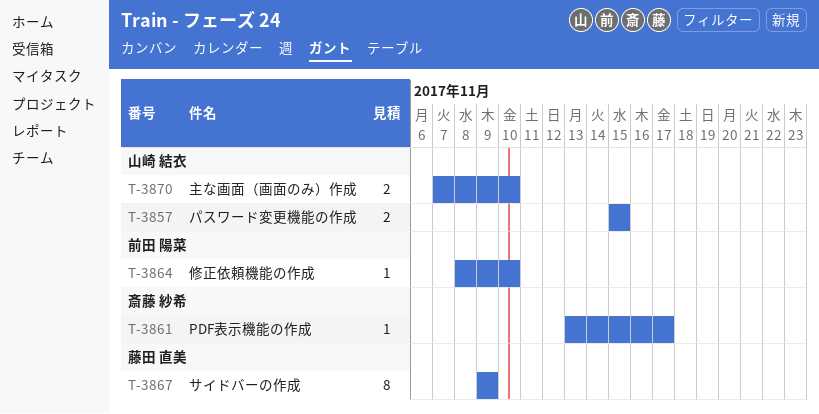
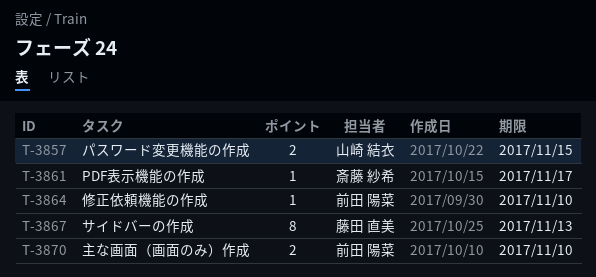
T-3867, due: Nov 9 -> Nov 13
T-3870, owner: 山崎 結衣 -> 前田 陽菜

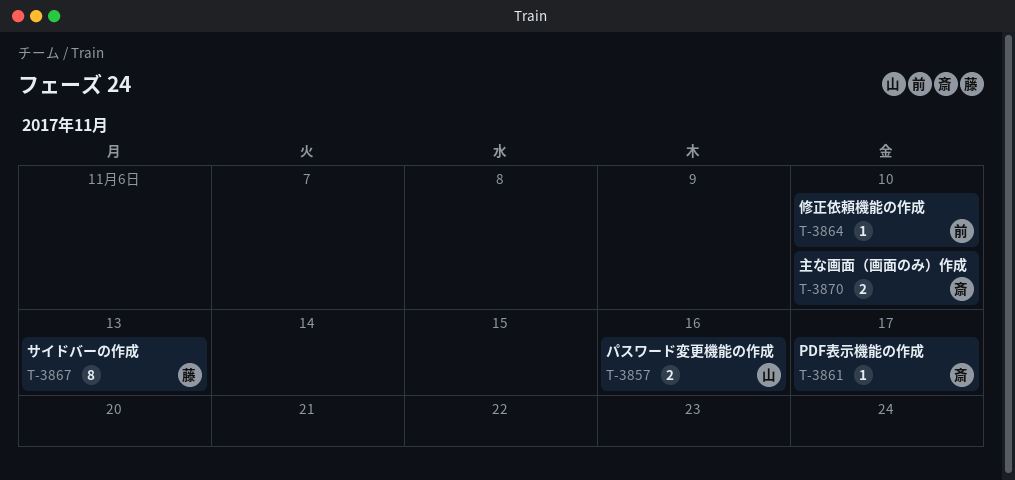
T-3857, due: Nov 15 -> Nov 16
T-3870, owner: 前田 陽菜 -> 斎藤 紗希

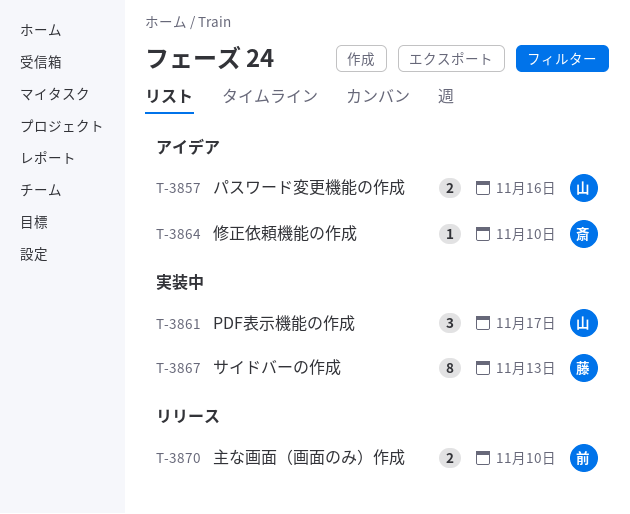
T-3861, owner: 斎 -> 山
T-3861, estimate: 1 -> 3
T-3864, owner: 前 -> 斎
T-3870, owner: 斎 -> 前

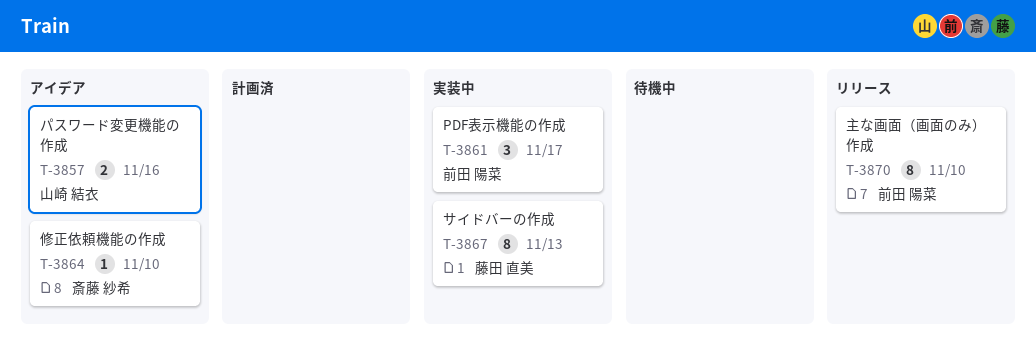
T-3861, owner: 山崎 結衣 -> 前田 陽菜
T-3870, estimate: 2 -> 8

